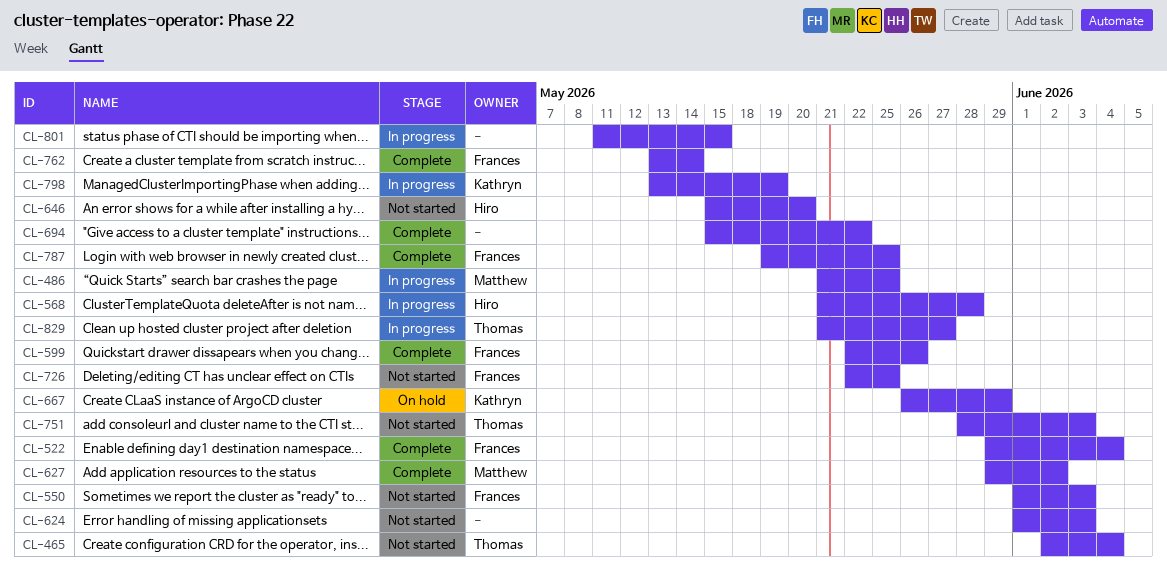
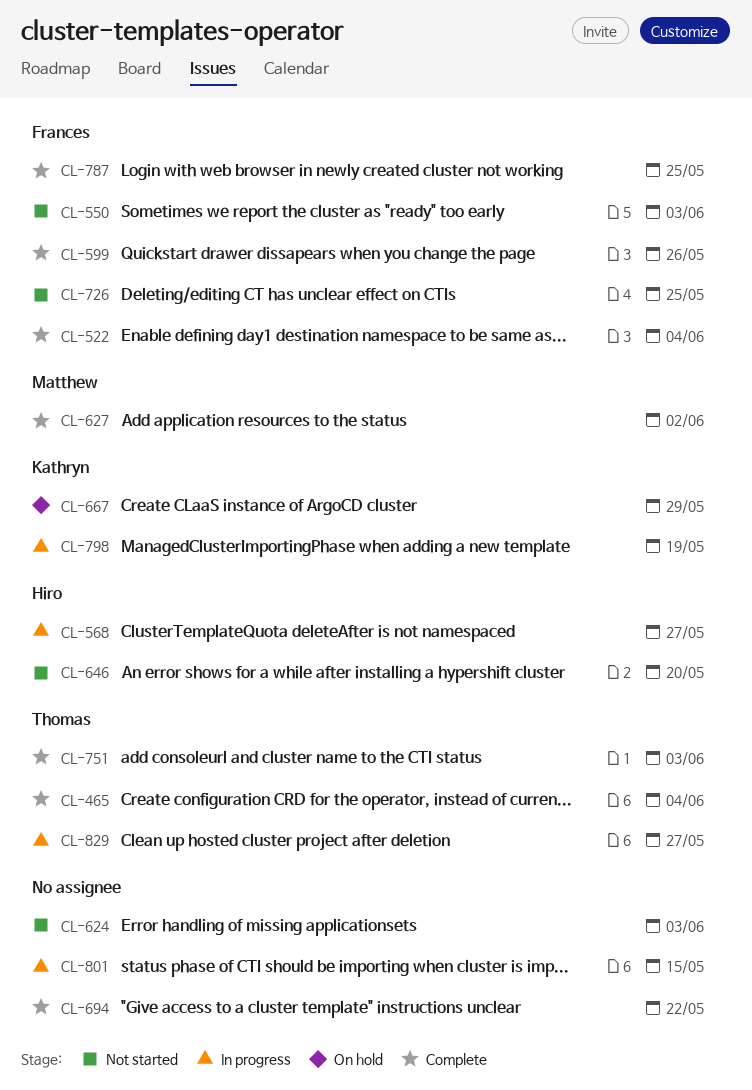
CL-465, status: Not started -> Complete
CL-486: present -> none
CL-568, due: May 28 -> May 27
CL-751, status: Not started -> Complete
CL-762: present -> none

